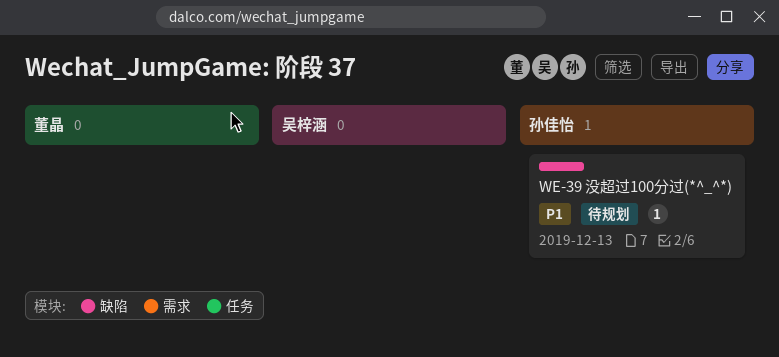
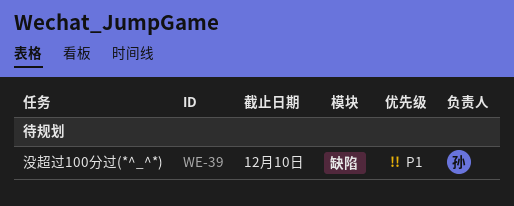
WE-39, due: Dec 13 -> Dec 10

